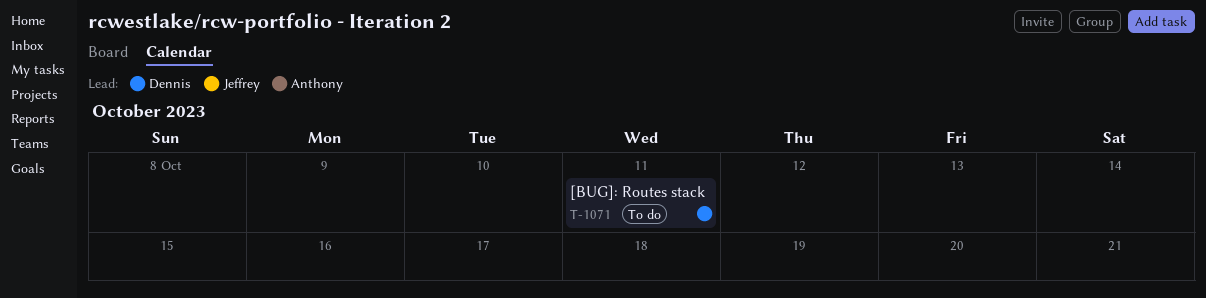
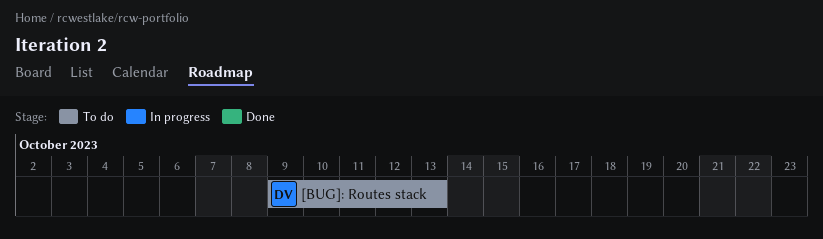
[BUG]: Routes stack, due: Oct 11 -> Oct 13

